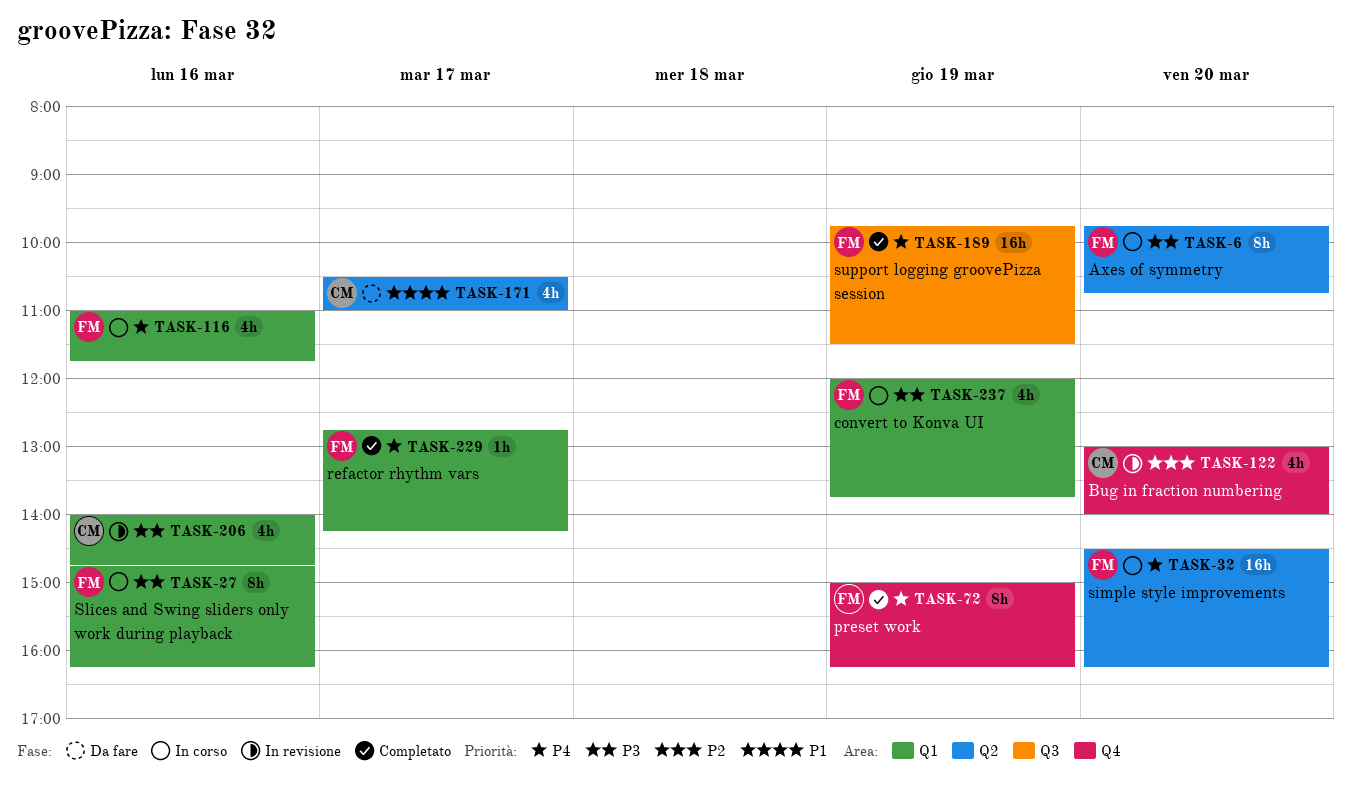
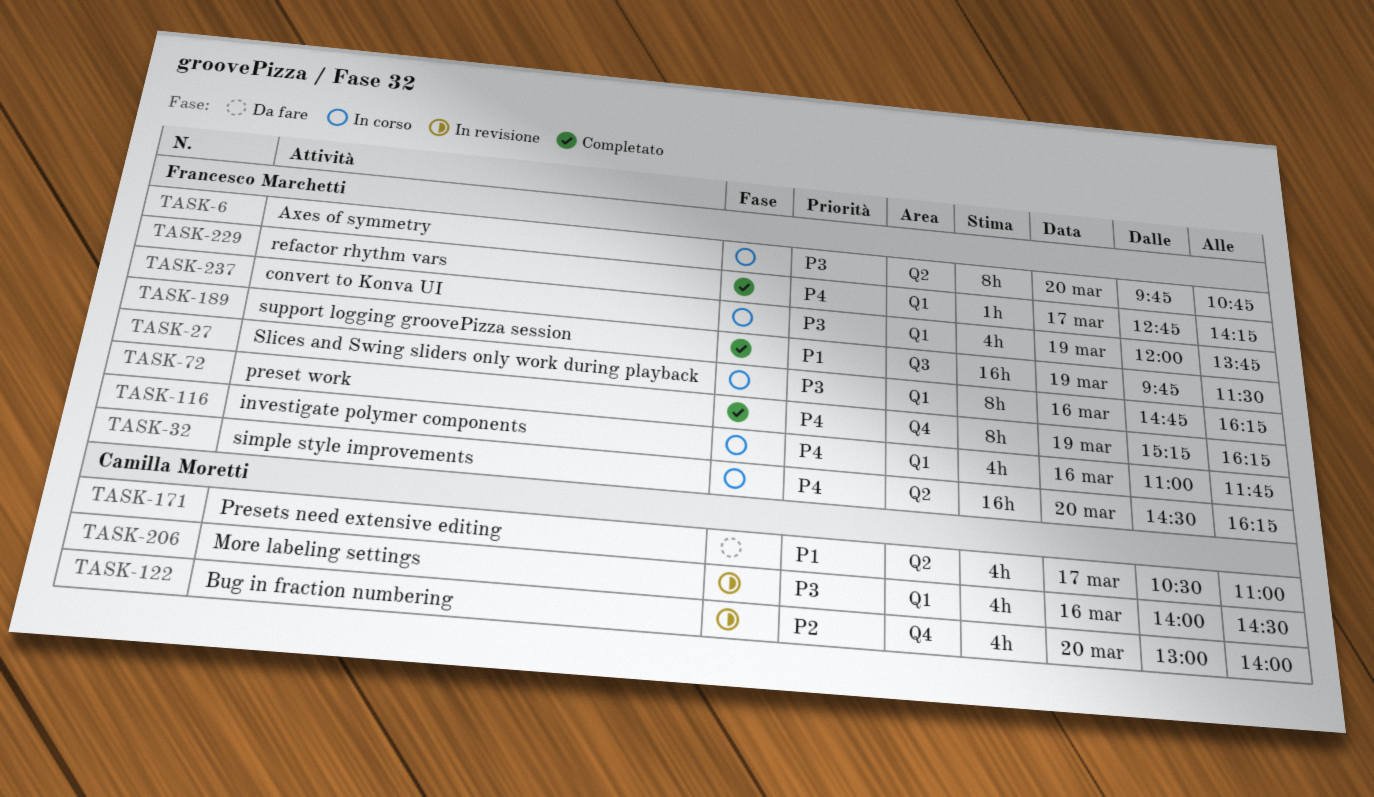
TASK-72, begins: 15:00 -> 15:15
TASK-189, priority: P4 -> P1
TASK-206, ends: 14:45 -> 14:30

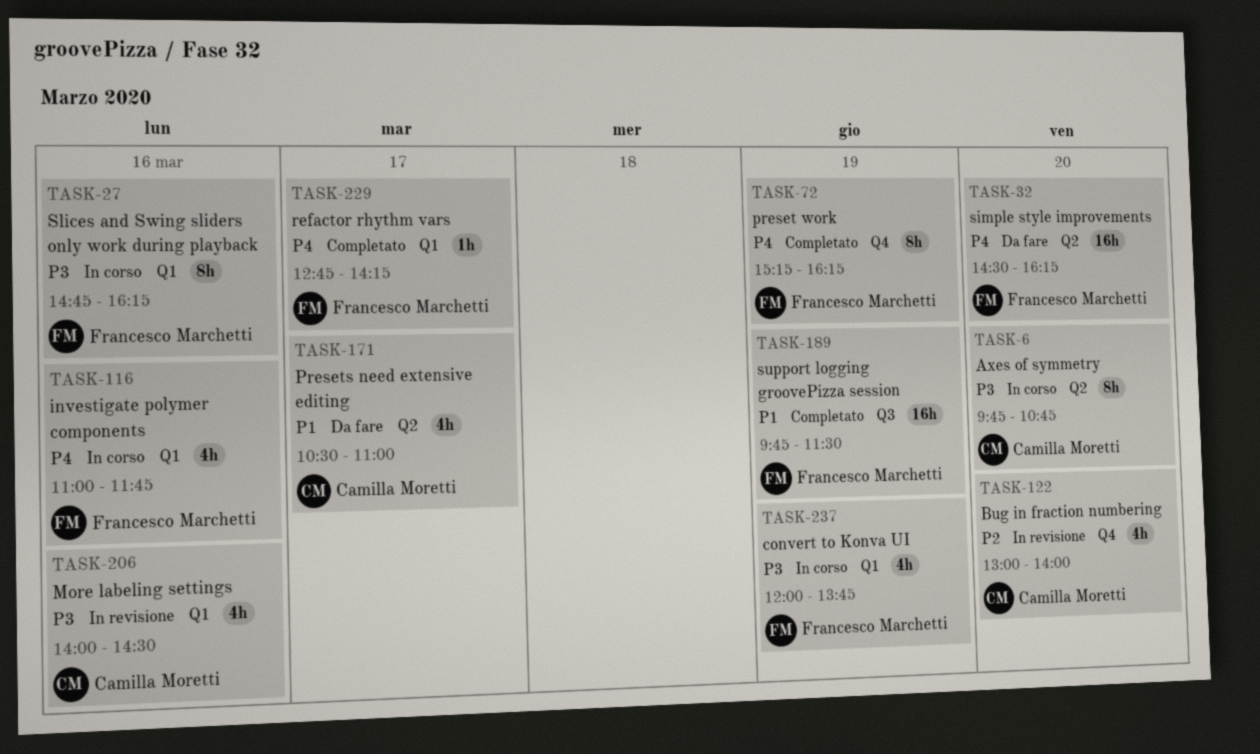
TASK-6, owner: Francesco Marchetti -> Camilla Moretti
TASK-32, status: In corso -> Da fare

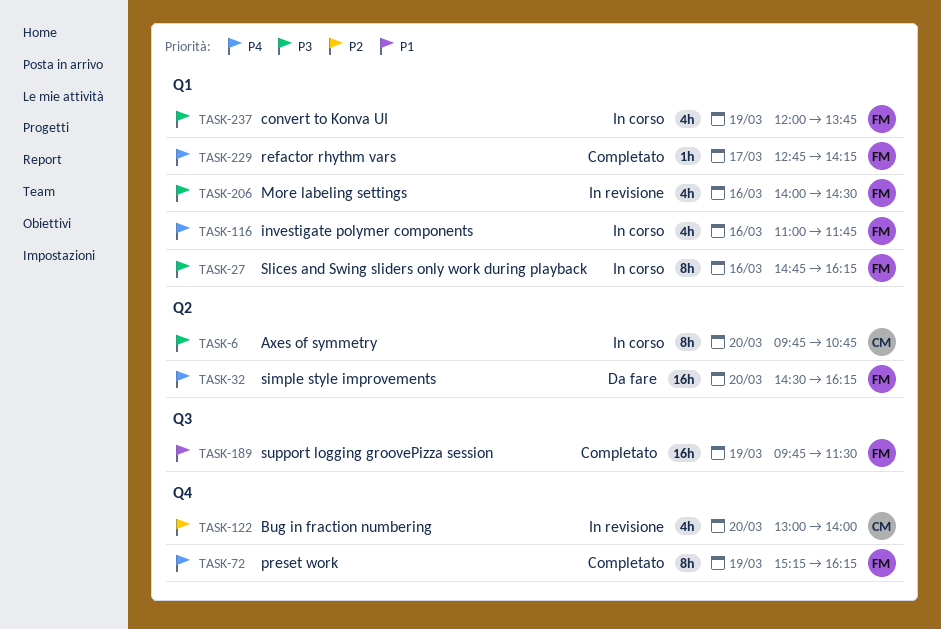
TASK-171: present -> none
TASK-206, owner: Camilla Moretti -> Francesco Marchetti

